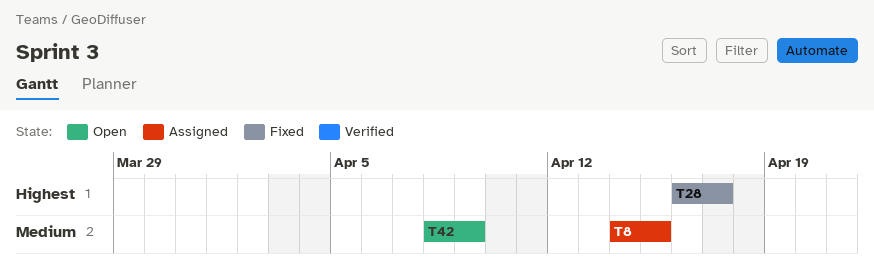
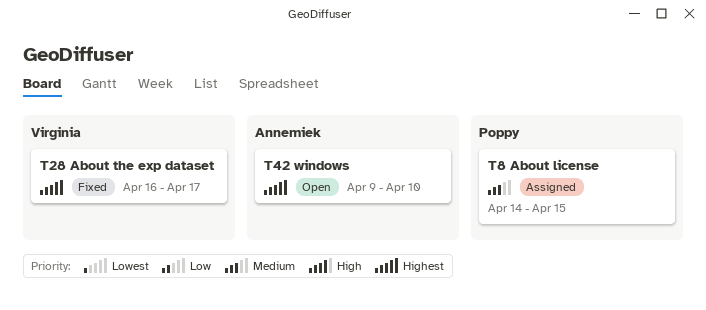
T42, priority: Medium -> Highest
T42, start: Apr 8 -> Apr 9
T42, due: Apr 9 -> Apr 10

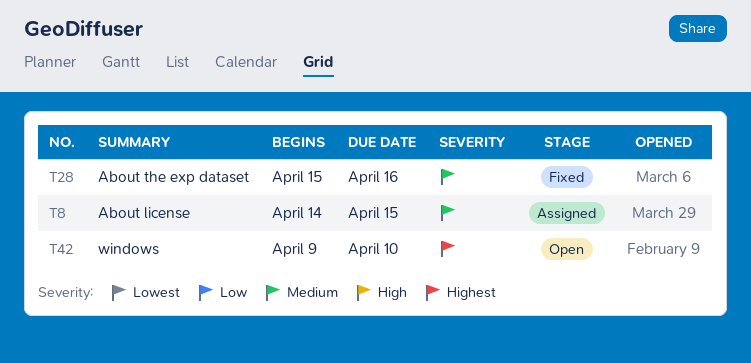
T28, priority: Highest -> Medium
T28, start: Apr 16 -> Apr 15
T28, due: Apr 17 -> Apr 16

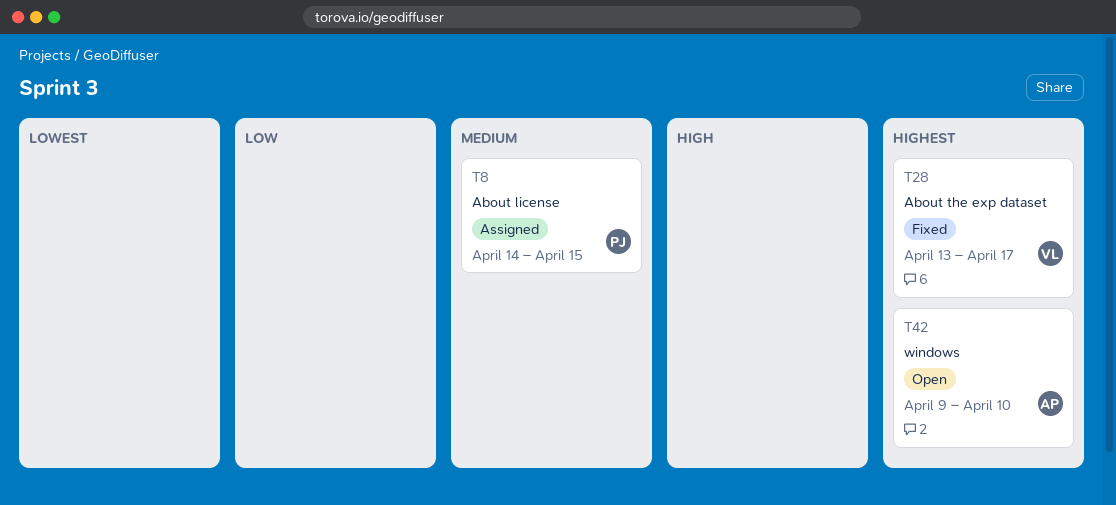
T28, priority: Medium -> Highest
T28, start: Apr 15 -> Apr 13
T28, due: Apr 16 -> Apr 17

